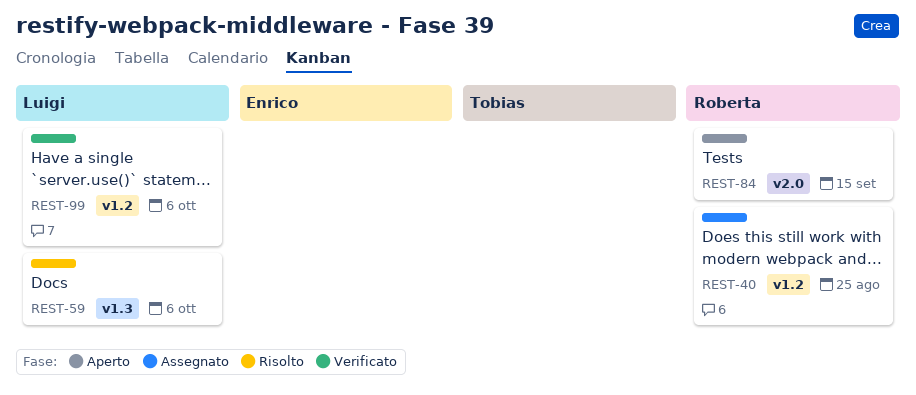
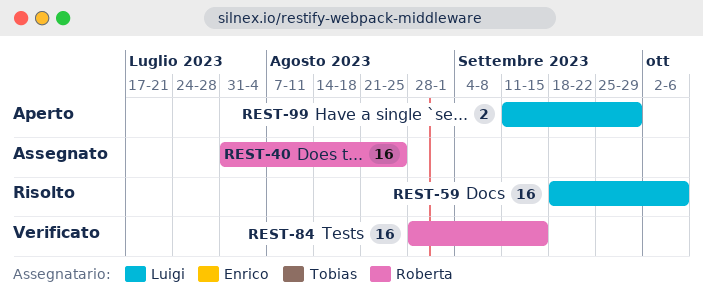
REST-84, status: Aperto -> Verificato
REST-99, status: Verificato -> Aperto
REST-99, due: Oct 6 -> Sep 29

